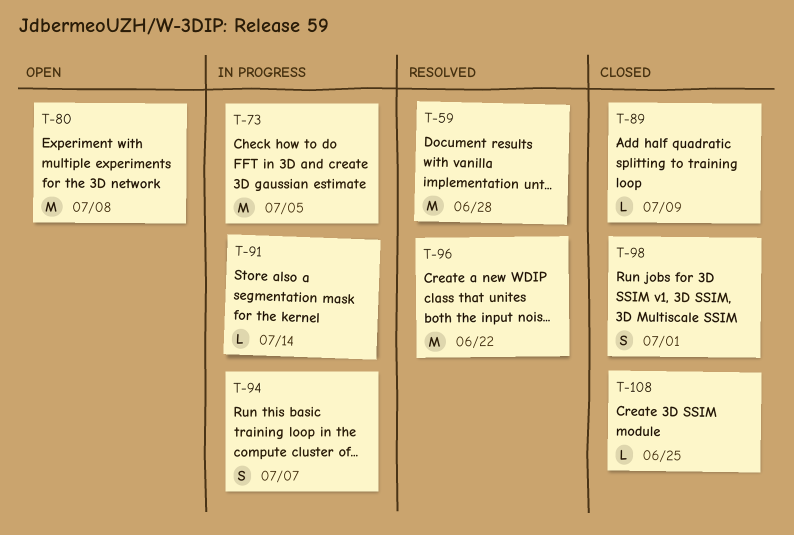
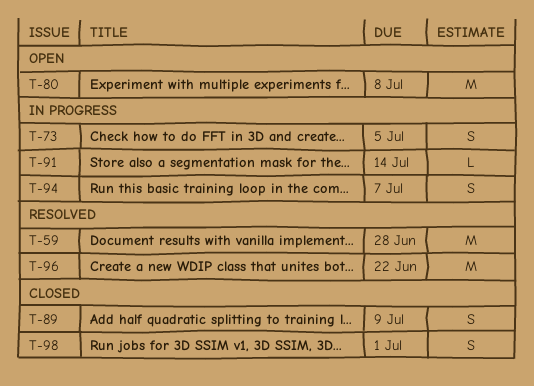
T-73, estimate: M -> S
T-89, estimate: L -> S
T-108: present -> none

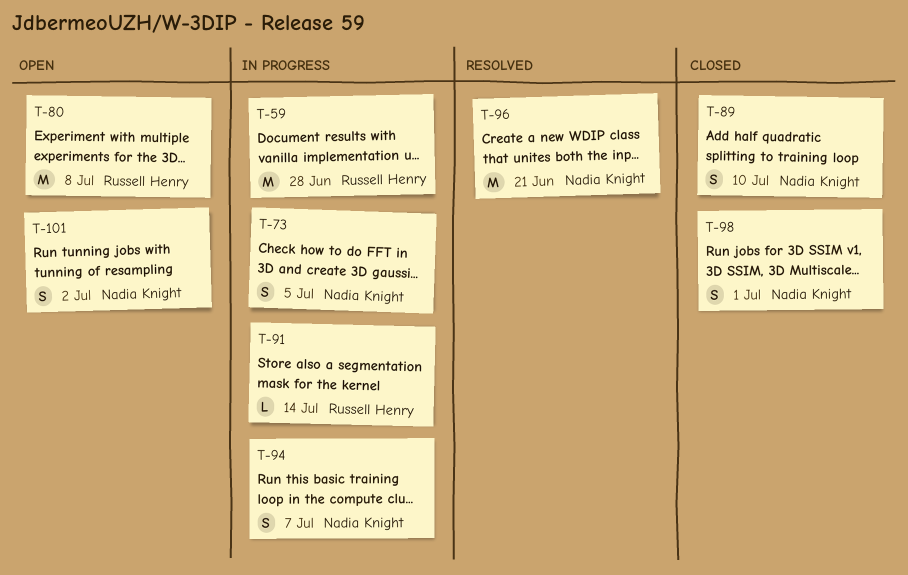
T-59, status: Resolved -> In progress
T-89, due: Jul 9 -> Jul 10
T-96, due: Jun 22 -> Jun 21
T-101: none -> present

